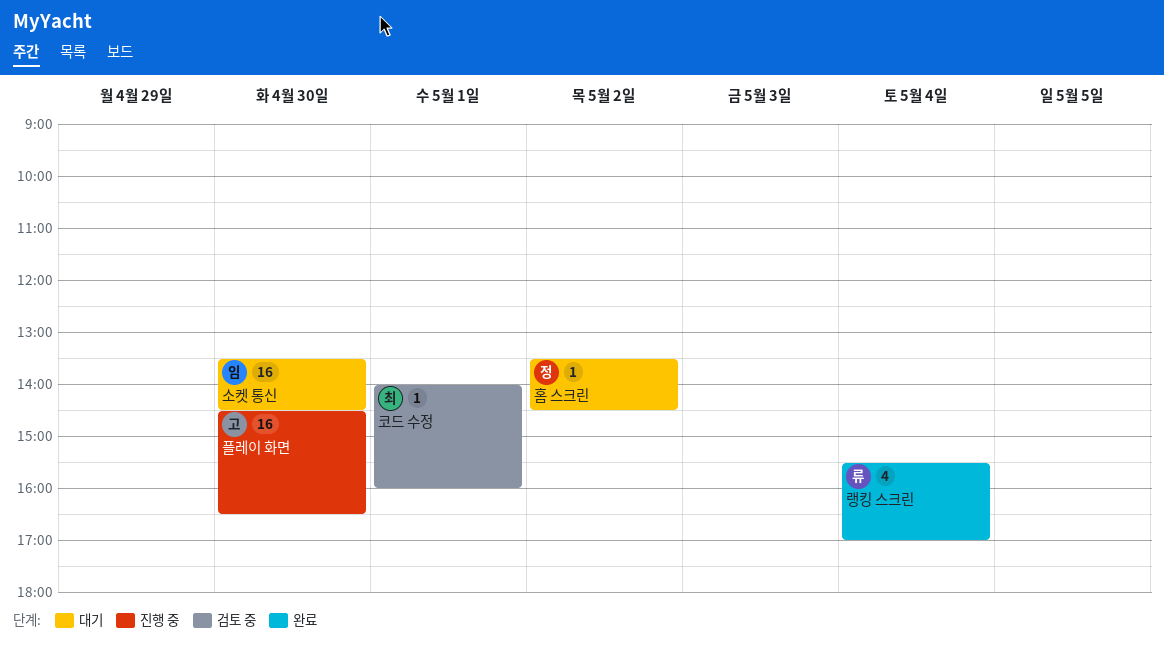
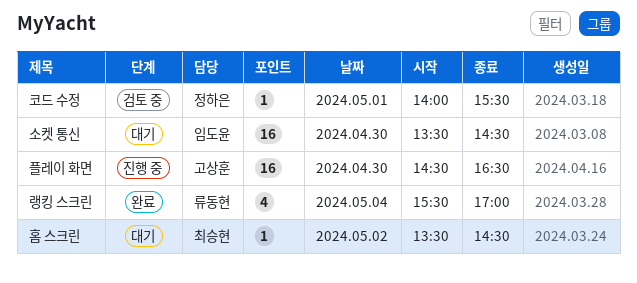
코드 수정, owner: 최승현 -> 정하은
코드 수정, ends: 16:00 -> 15:30
홈 스크린, owner: 정하은 -> 최승현

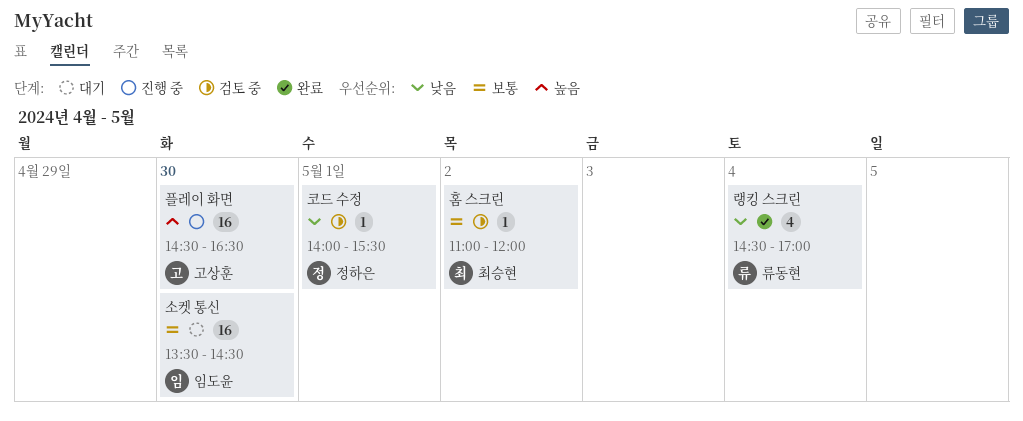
랭킹 스크린, begins: 15:30 -> 14:30
홈 스크린, status: 대기 -> 검토 중
홈 스크린, begins: 13:30 -> 11:00
홈 스크린, ends: 14:30 -> 12:00

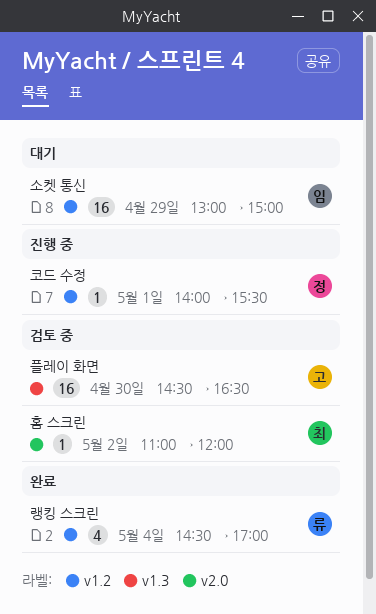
소켓 통신, day: Apr 30 -> Apr 29
소켓 통신, begins: 13:30 -> 13:00
소켓 통신, ends: 14:30 -> 15:00
코드 수정, status: 검토 중 -> 진행 중
플레이 화면, status: 진행 중 -> 검토 중

